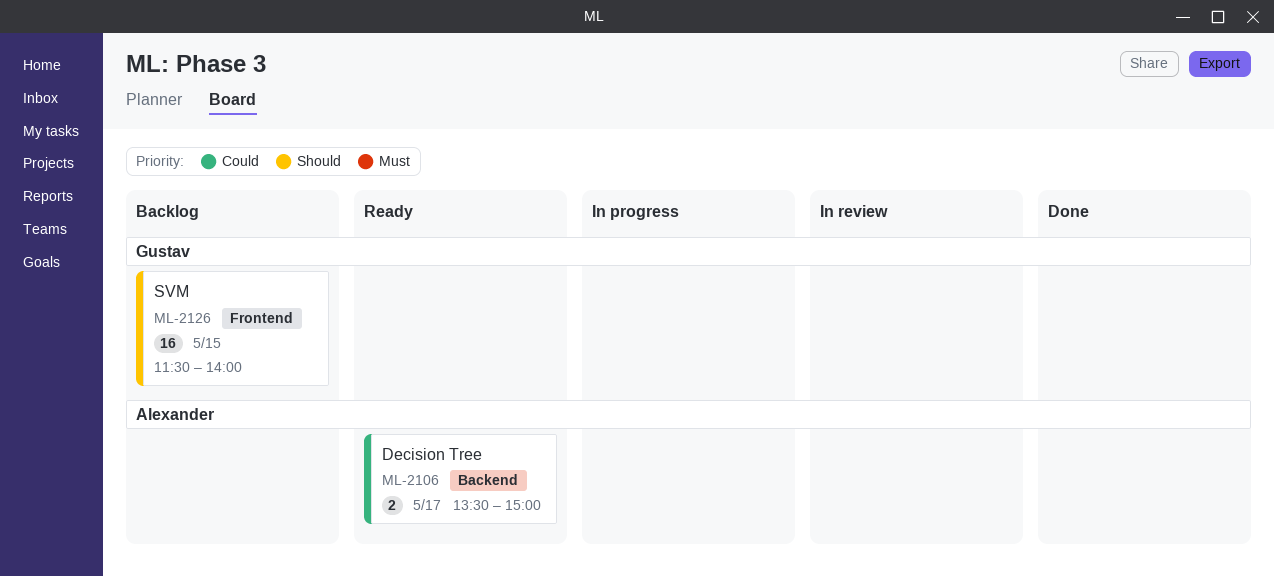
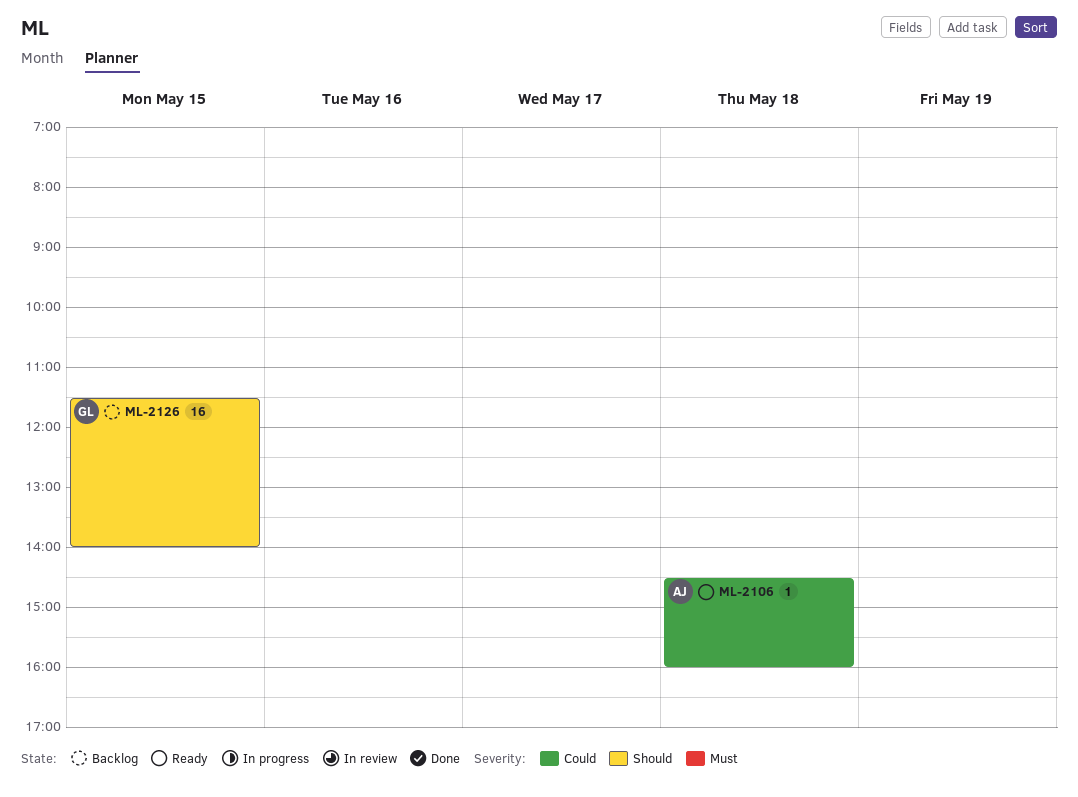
ML-2106, estimate: 2 -> 1
ML-2106, day: May 17 -> May 18
ML-2106, begins: 13:30 -> 14:30
ML-2106, ends: 15:00 -> 16:00

